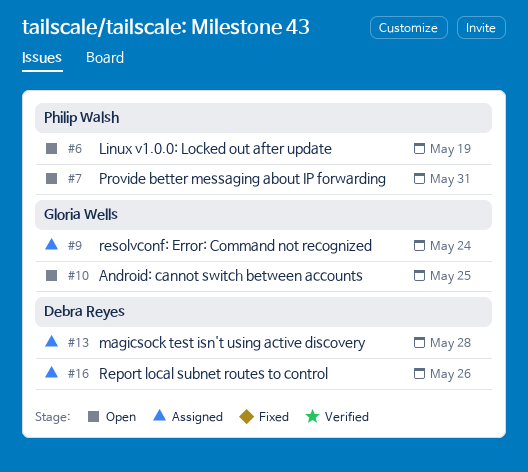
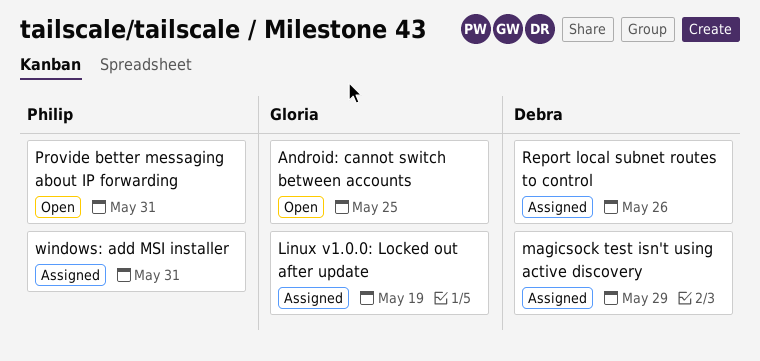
Linux v1.0.0: Locked out after update, status: Open -> Assigned
Linux v1.0.0: Locked out after update, owner: Philip Walsh -> Gloria Wells
magicsock test isn't using active discovery, due: May 28 -> May 29
resolvconf: Error: Command not recognized: present -> none
windows: add MSI installer: none -> present

